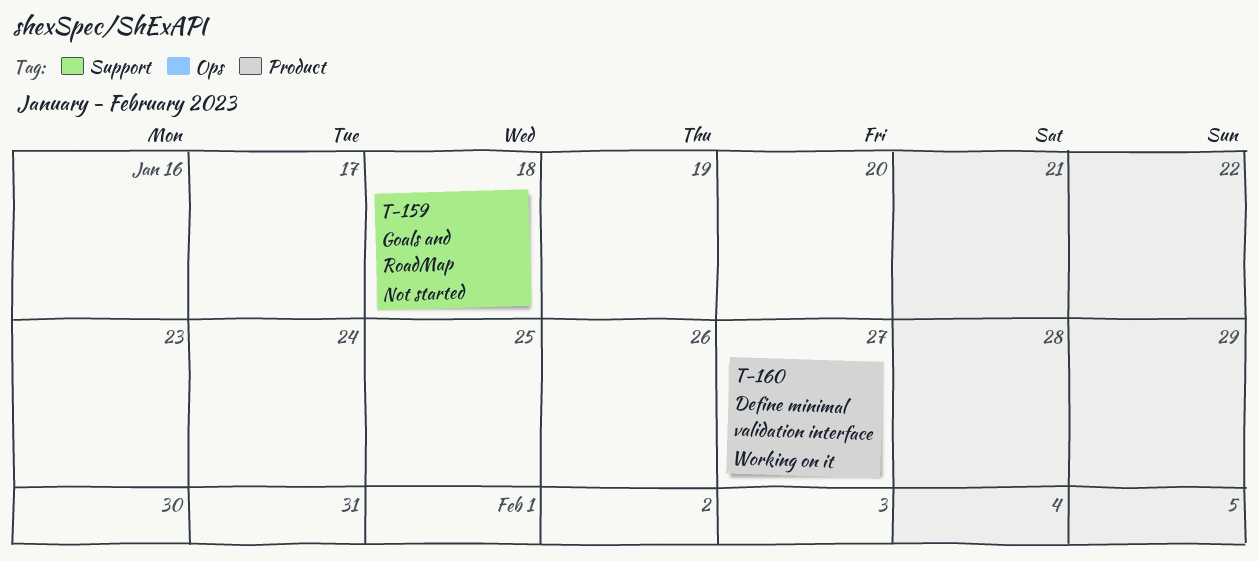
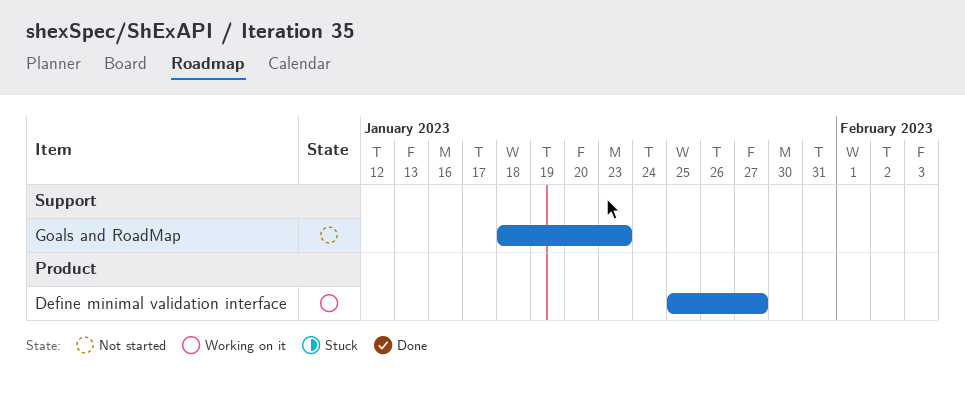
Goals and RoadMap, due: Jan 18 -> Jan 23

